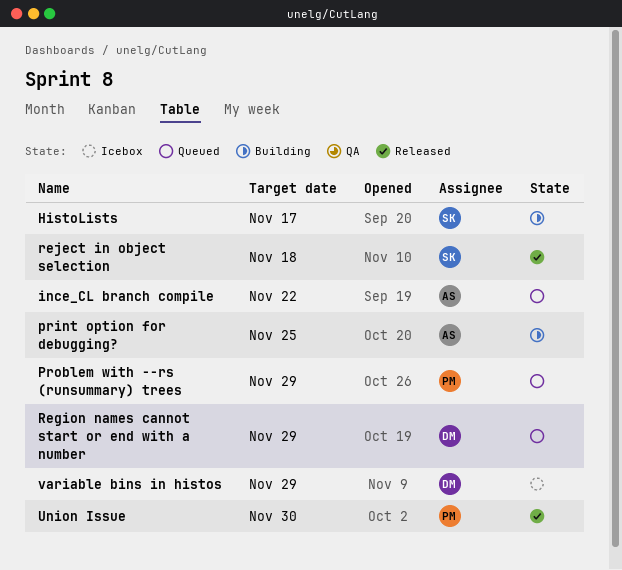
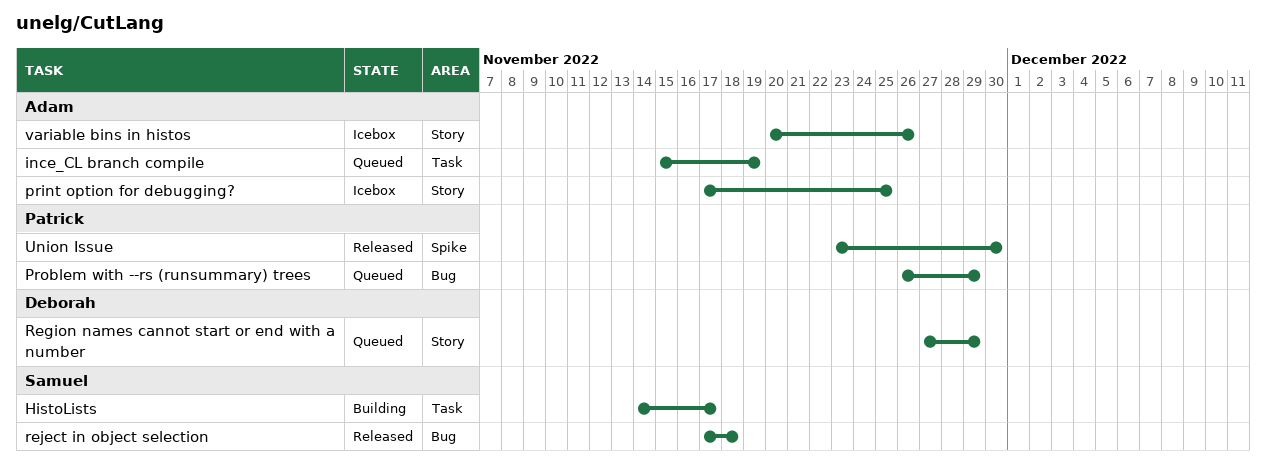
ince_CL branch compile, due: Nov 22 -> Nov 19
print option for debugging?, status: Building -> Icebox
variable bins in histos, owner: Deborah -> Adam
variable bins in histos, due: Nov 29 -> Nov 26

